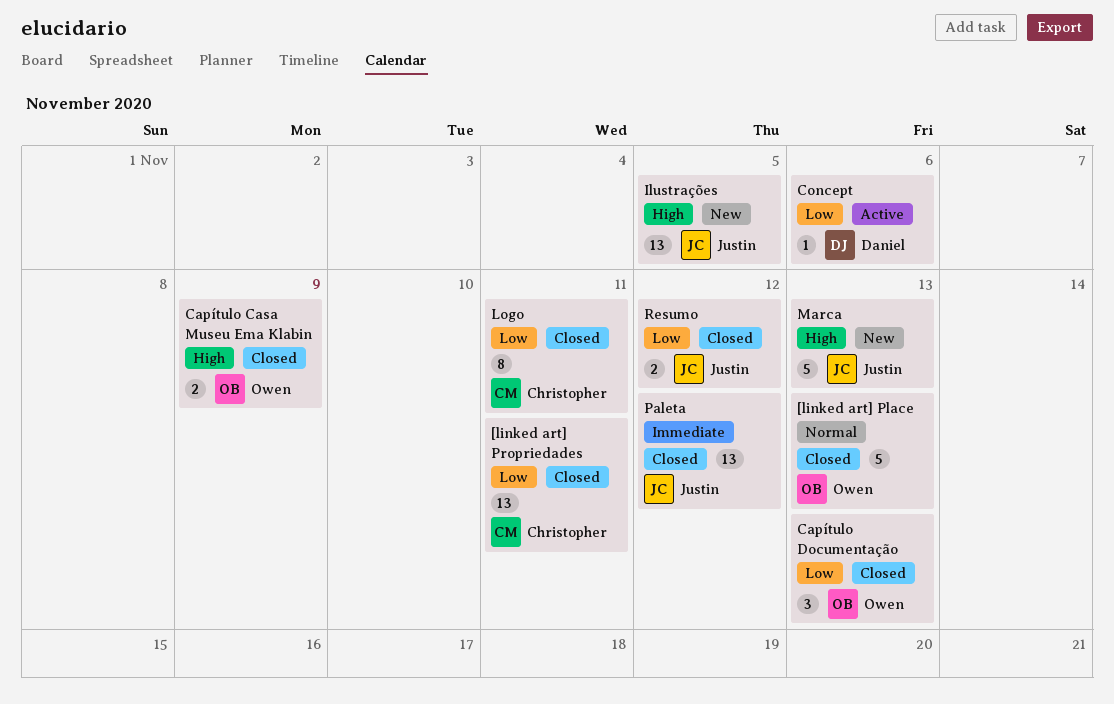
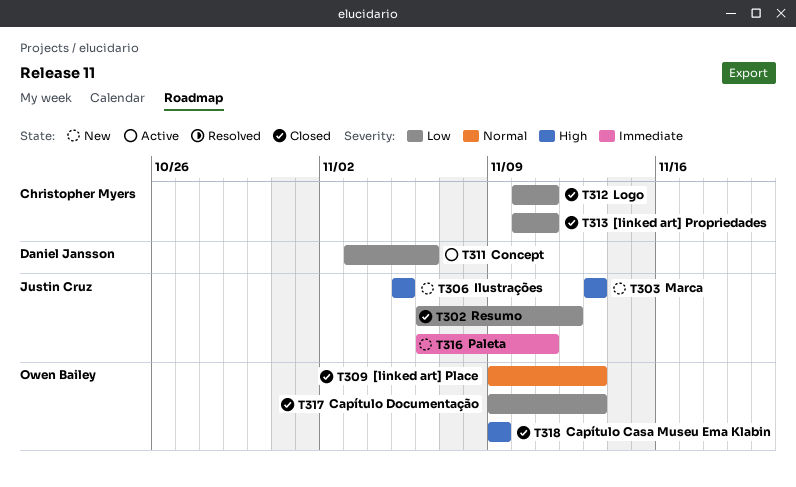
Paleta, status: Closed -> New
Paleta, due: Nov 12 -> Nov 11

